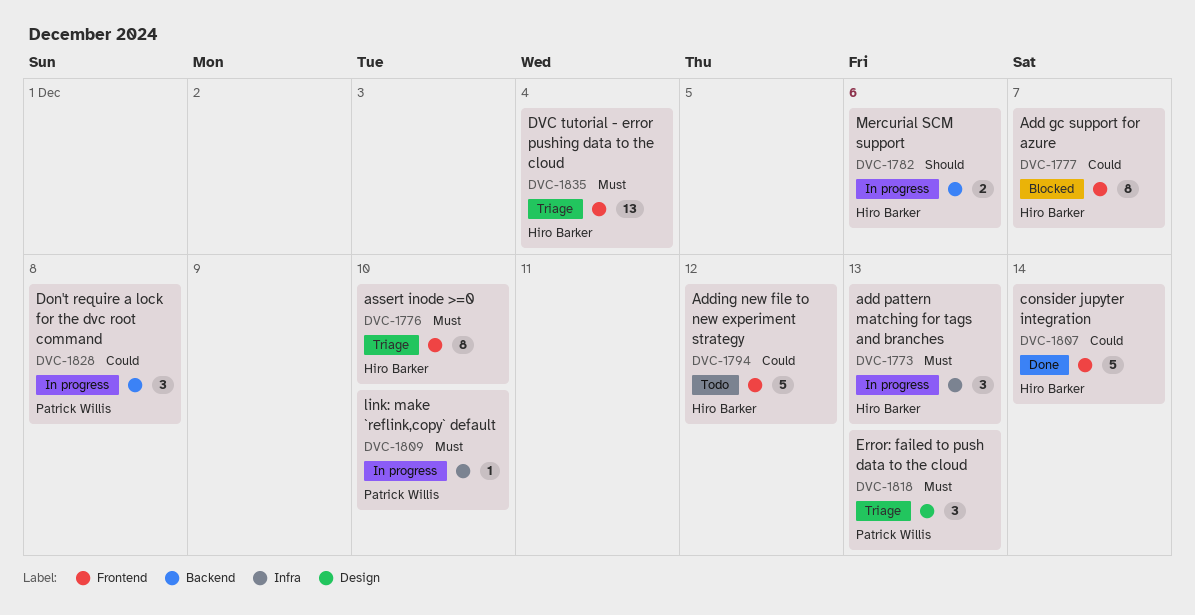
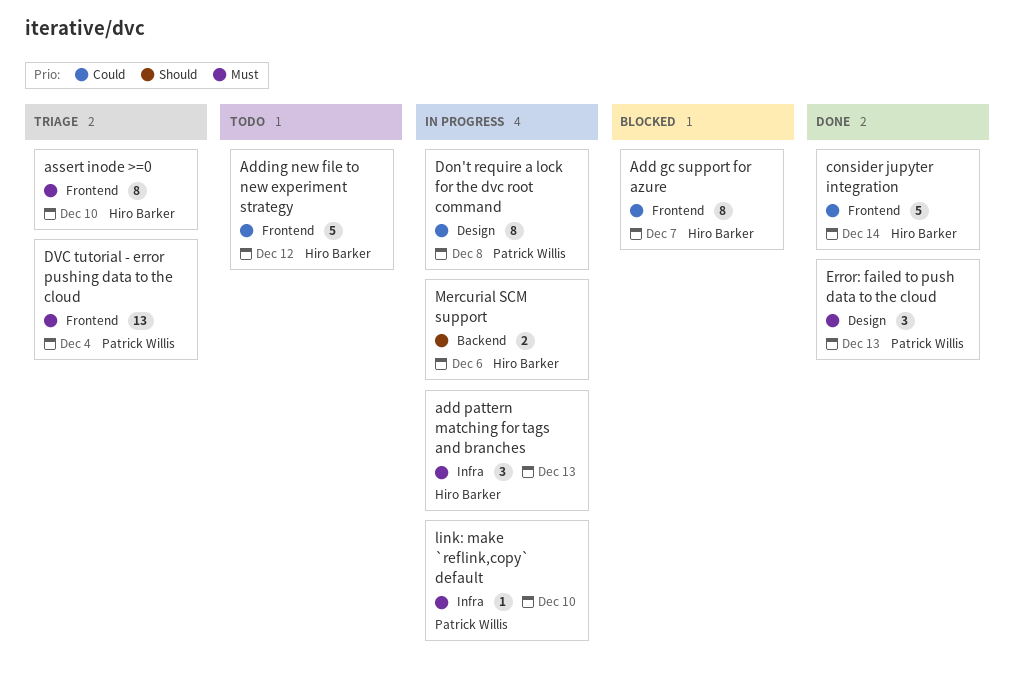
Don't require a lock for the dvc root command, label: Backend -> Design
Don't require a lock for the dvc root command, estimate: 3 -> 8
DVC tutorial - error pushing data to the cloud, owner: Hiro Barker -> Patrick Willis
Error: failed to push data to the cloud, status: Triage -> Done

